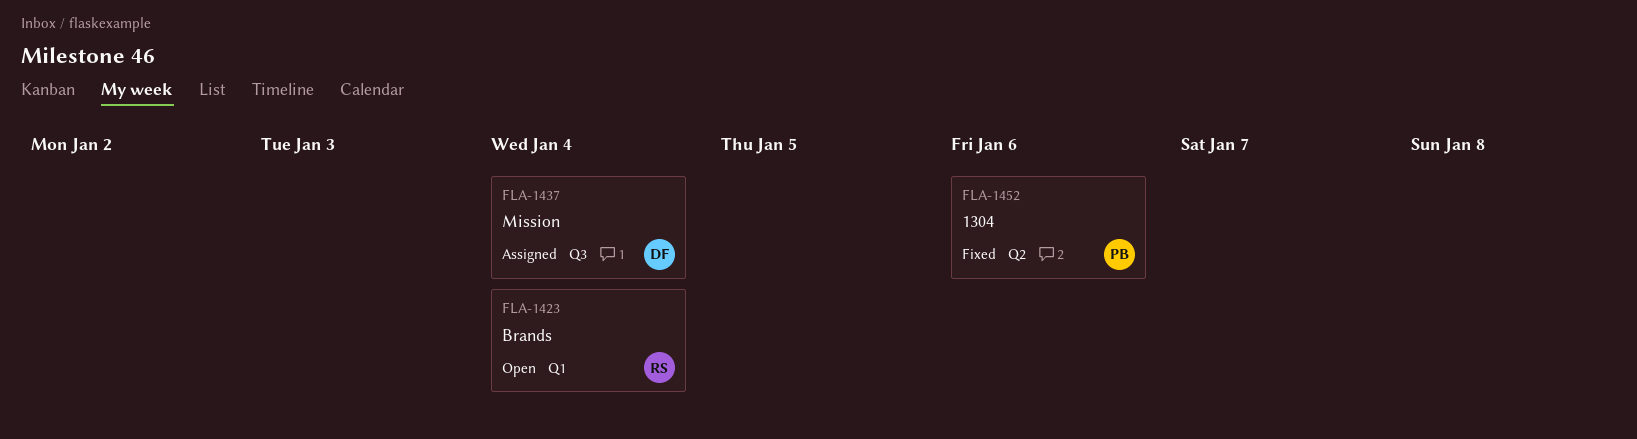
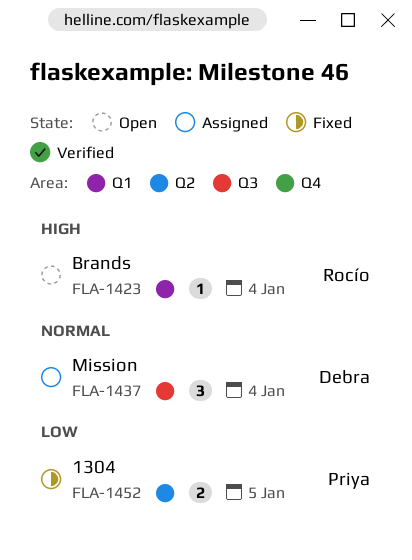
FLA-1452, due: Jan 6 -> Jan 5

